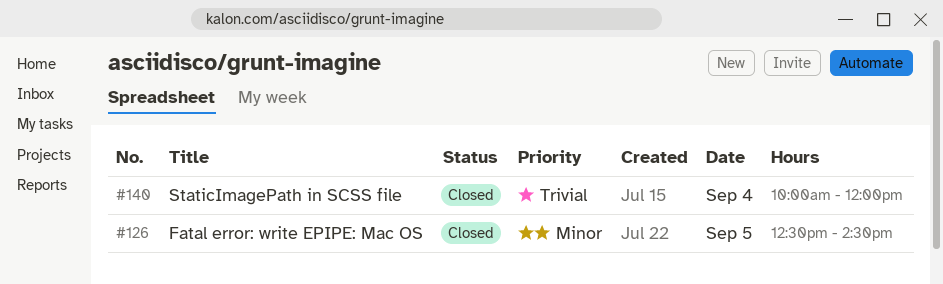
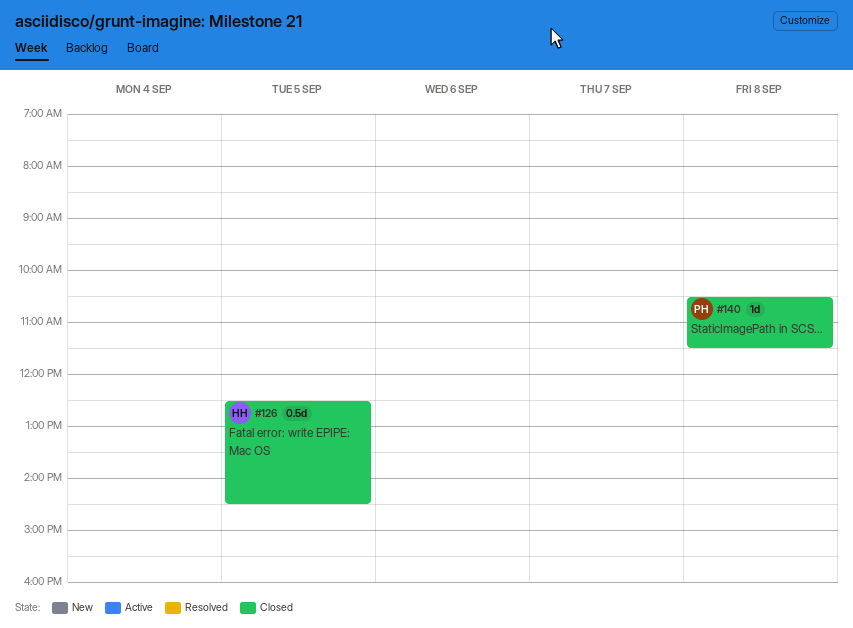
#140, day: Sep 4 -> Sep 8
#140, begins: 10:00 -> 10:30
#140, ends: 12:00 -> 11:30

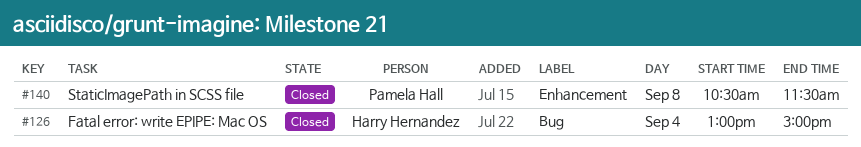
#126, day: Sep 5 -> Sep 4
#126, begins: 12:30 -> 13:00
#126, ends: 14:30 -> 15:00

